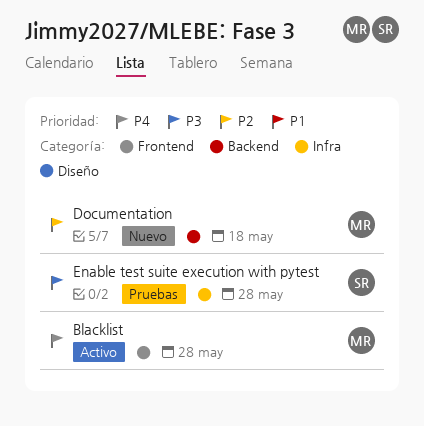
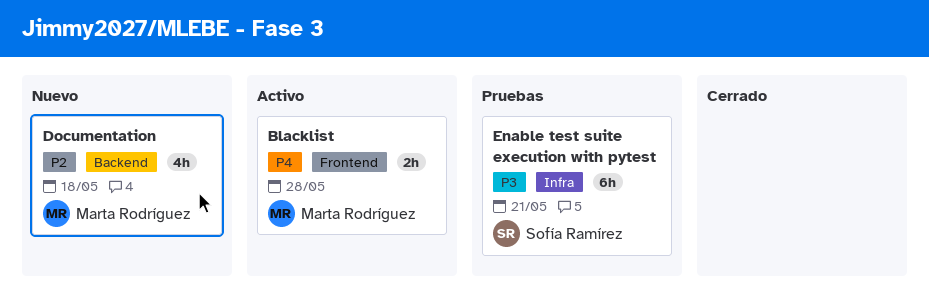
Enable test suite execution with pytest, due: May 28 -> May 21

